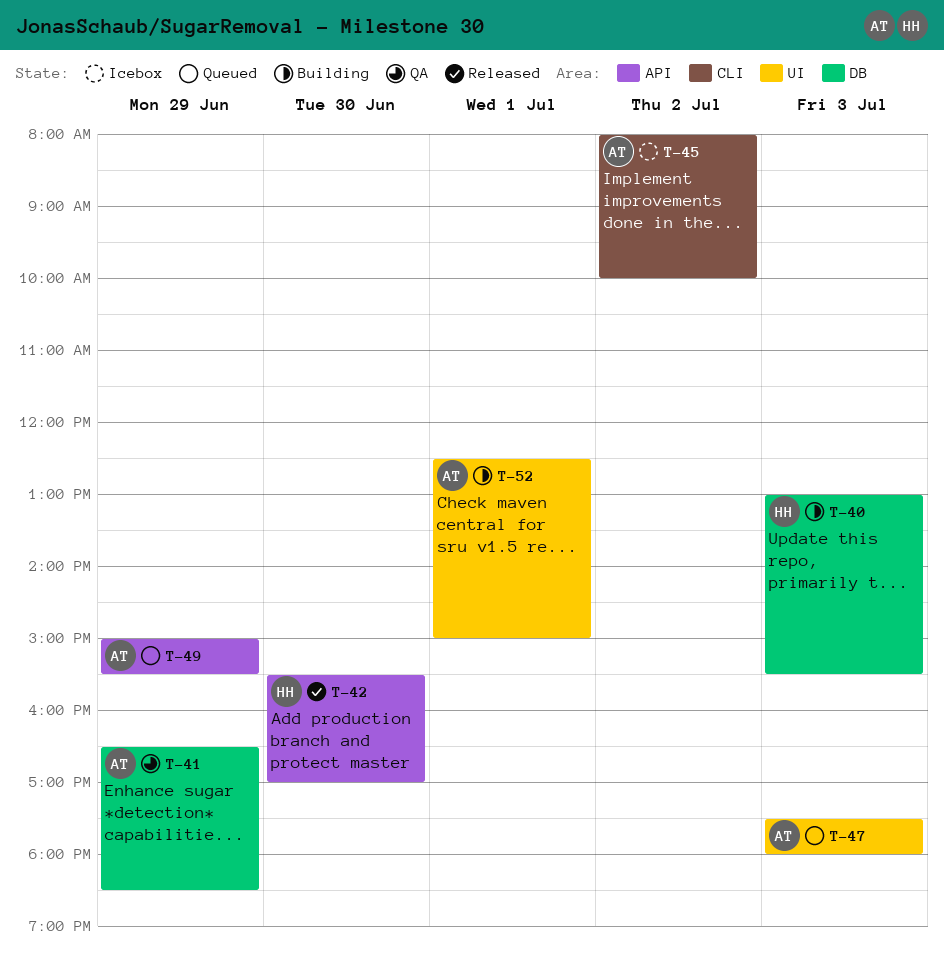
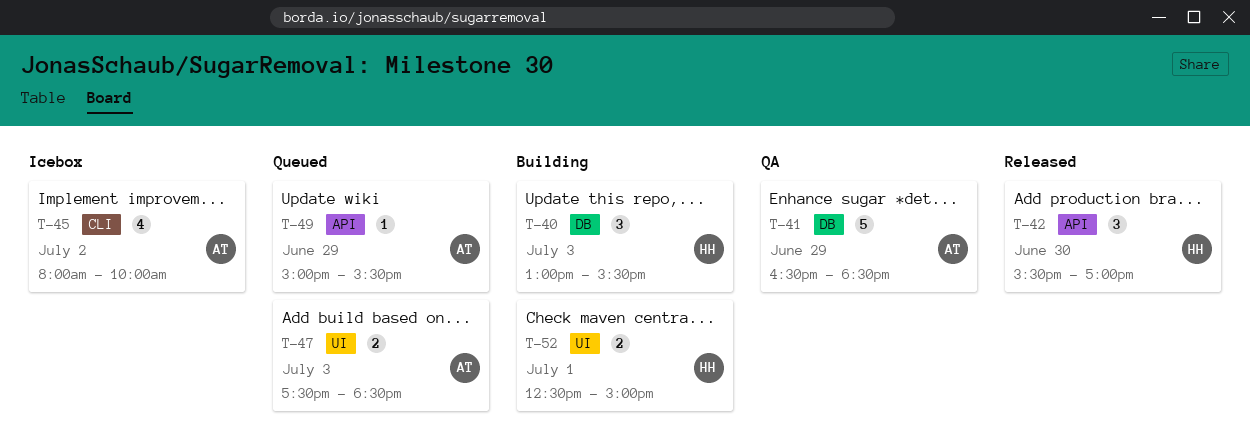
T-47, ends: 18:00 -> 18:30
T-52, owner: AT -> HH

